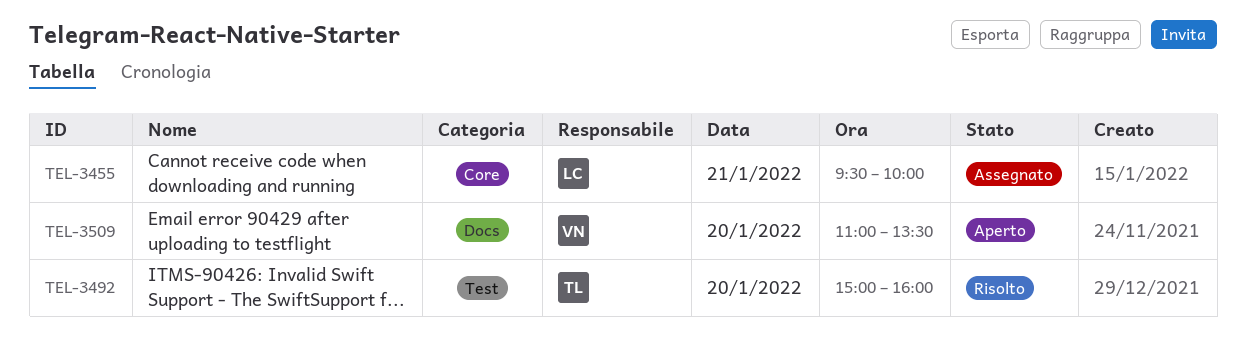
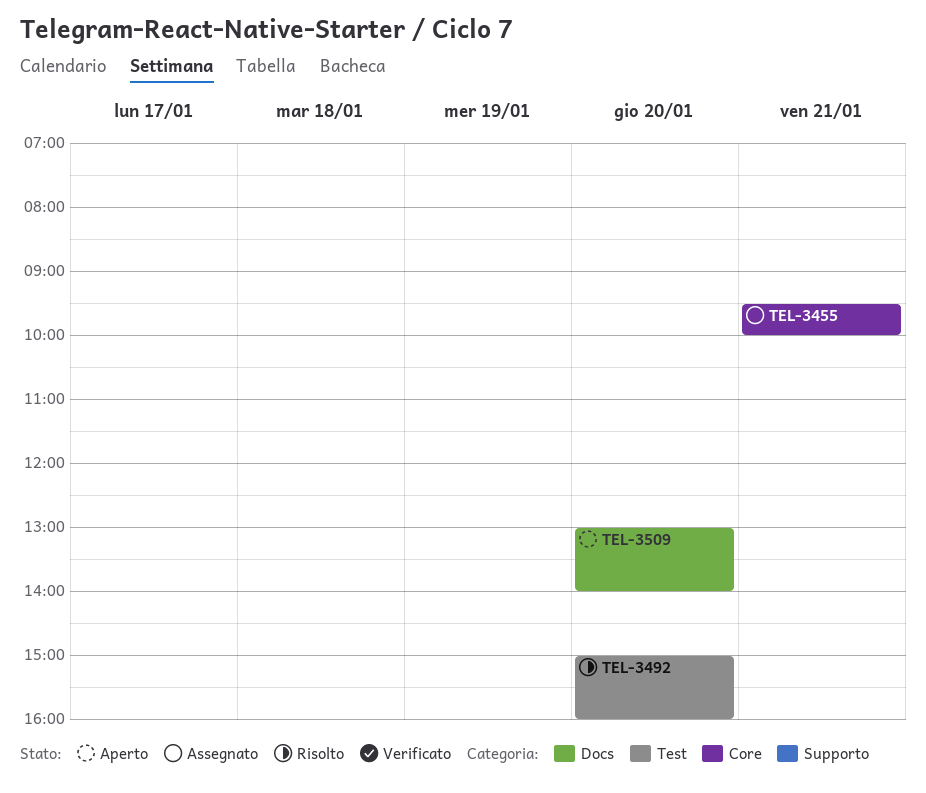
TEL-3509, begins: 11:00 -> 13:00
TEL-3509, ends: 13:30 -> 14:00

